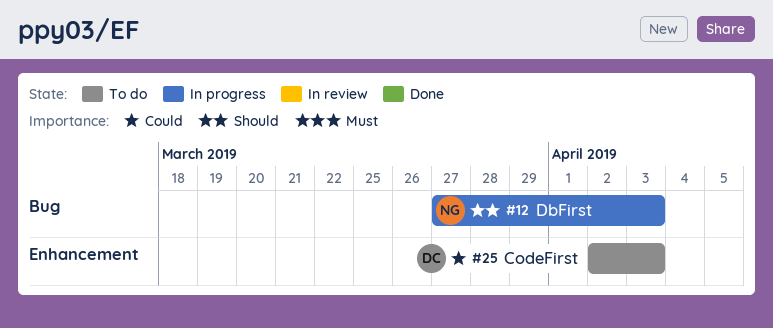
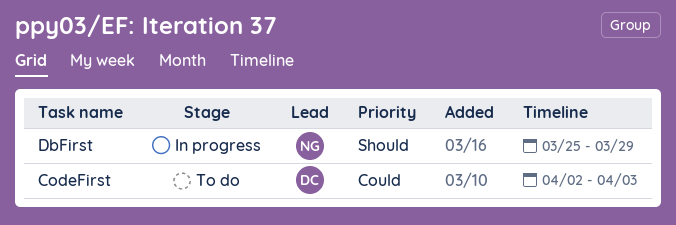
DbFirst, start: Mar 27 -> Mar 25
DbFirst, due: Apr 3 -> Mar 29

